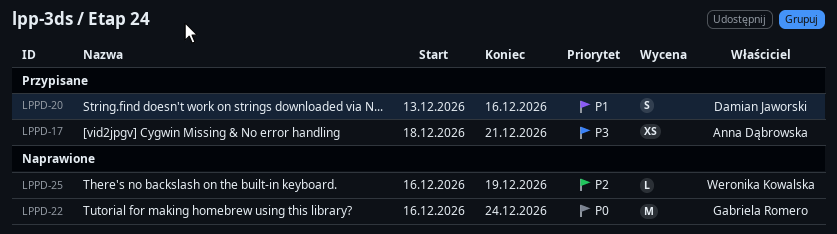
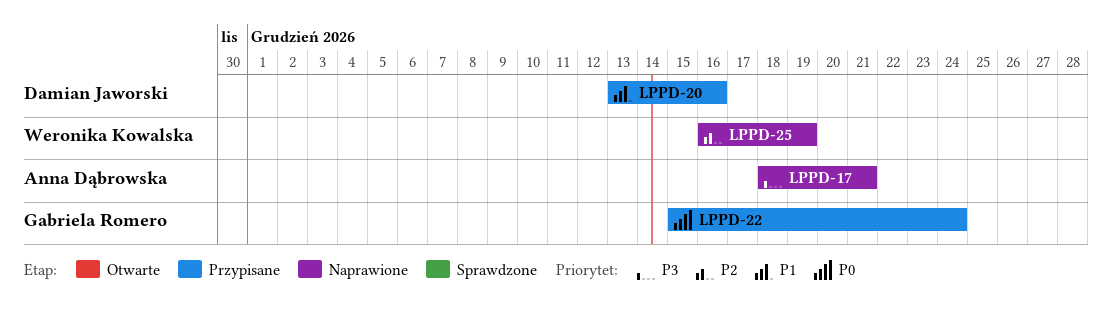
LPPD-17, status: Przypisane -> Naprawione
LPPD-22, status: Naprawione -> Przypisane
LPPD-22, start: Dec 16 -> Dec 15

